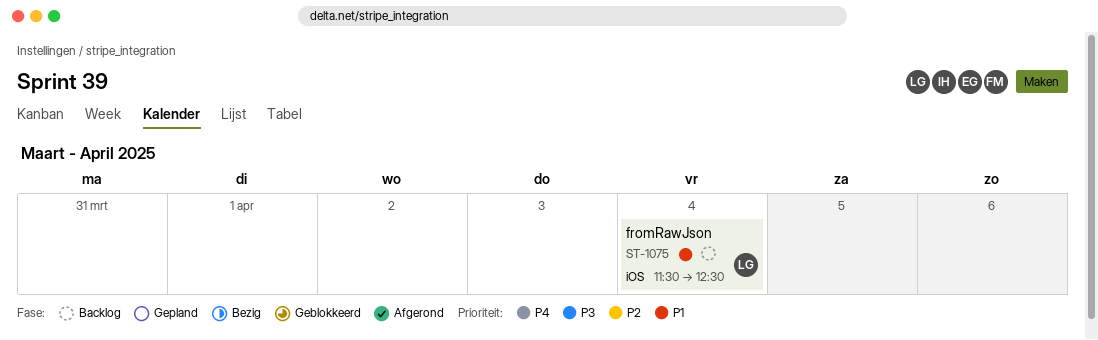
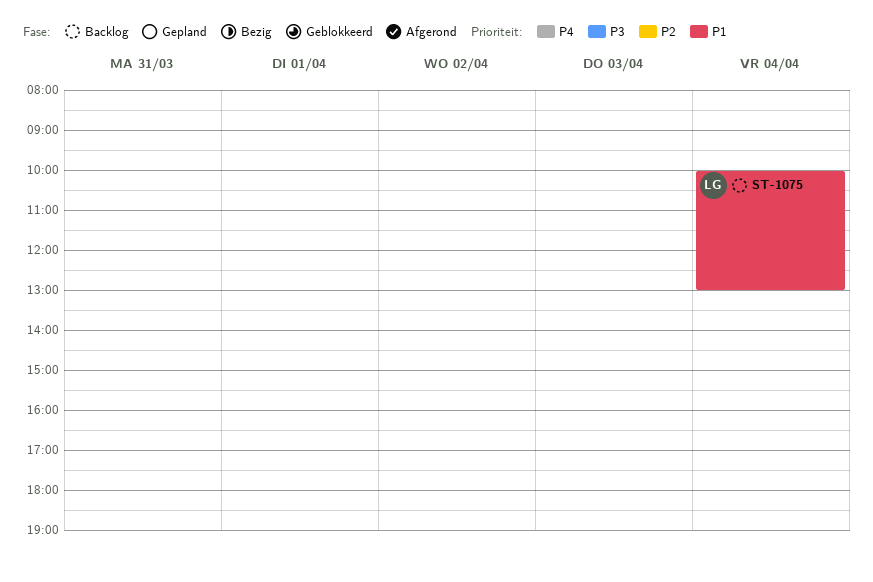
ST-1075, begins: 11:30 -> 10:00
ST-1075, ends: 12:30 -> 13:00

